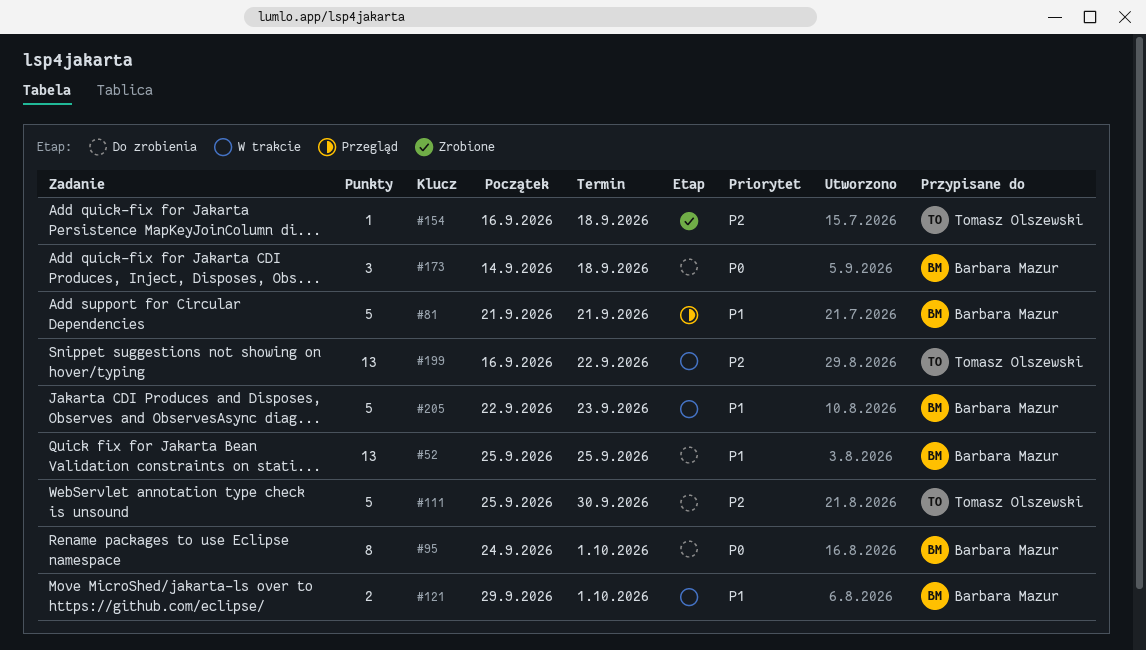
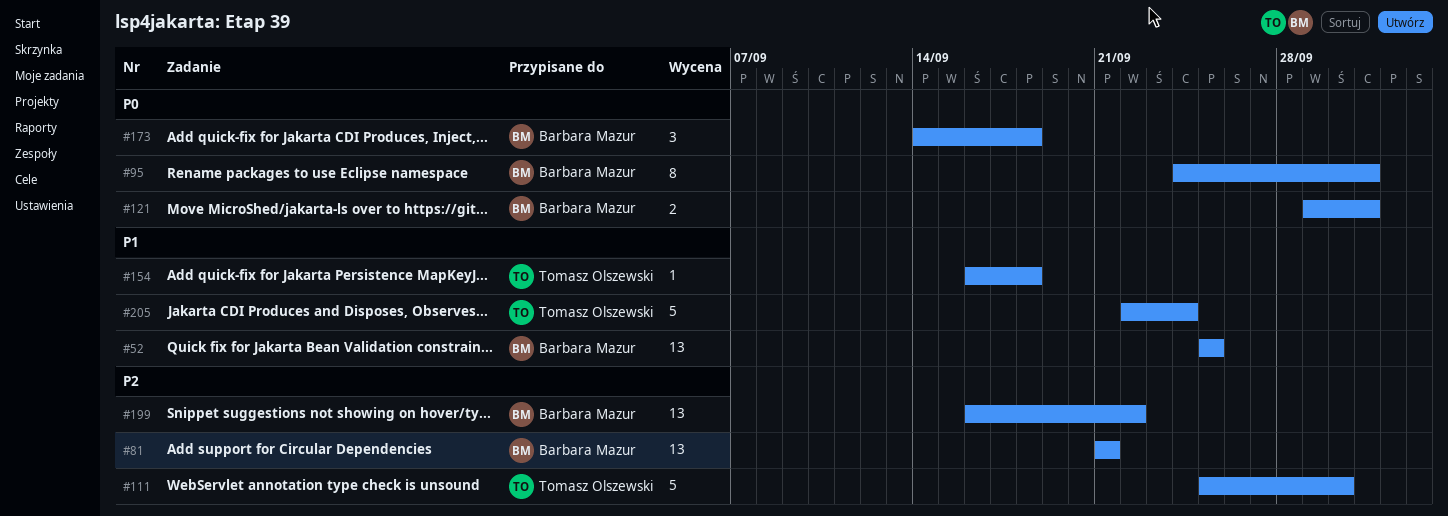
#81, priority: P1 -> P2
#81, estimate: 5 -> 13
#121, priority: P1 -> P0
#154, priority: P2 -> P1
#199, owner: Tomasz Olszewski -> Barbara Mazur
#205, owner: Barbara Mazur -> Tomasz Olszewski
#205, due: Sep 23 -> Sep 24

